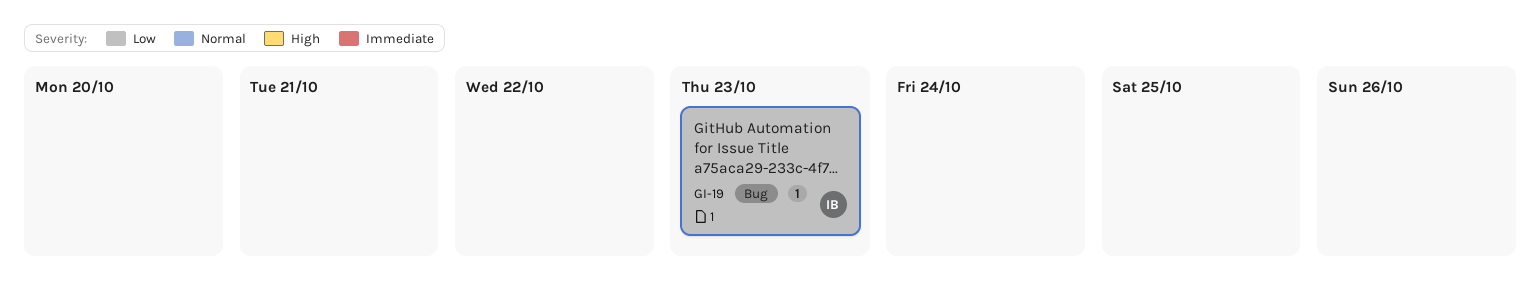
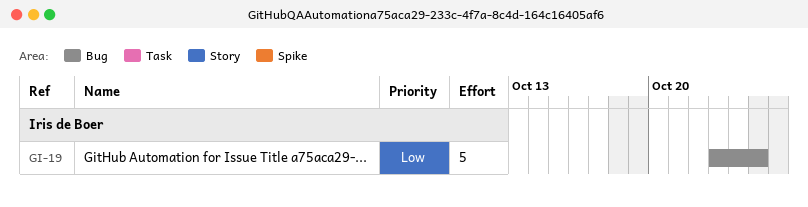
GI-19, estimate: 1 -> 5
GI-19, due: Oct 23 -> Oct 25

